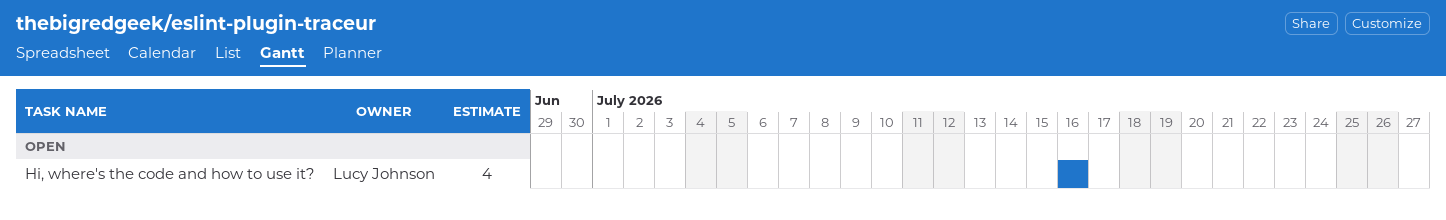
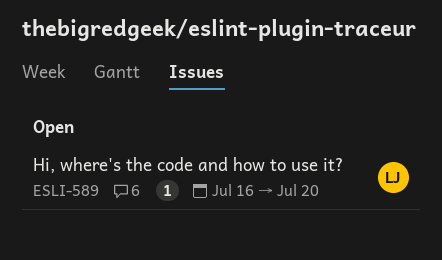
Hi, where's the code and how to use it?, estimate: 4 -> 1
Hi, where's the code and how to use it?, due: Jul 16 -> Jul 20

